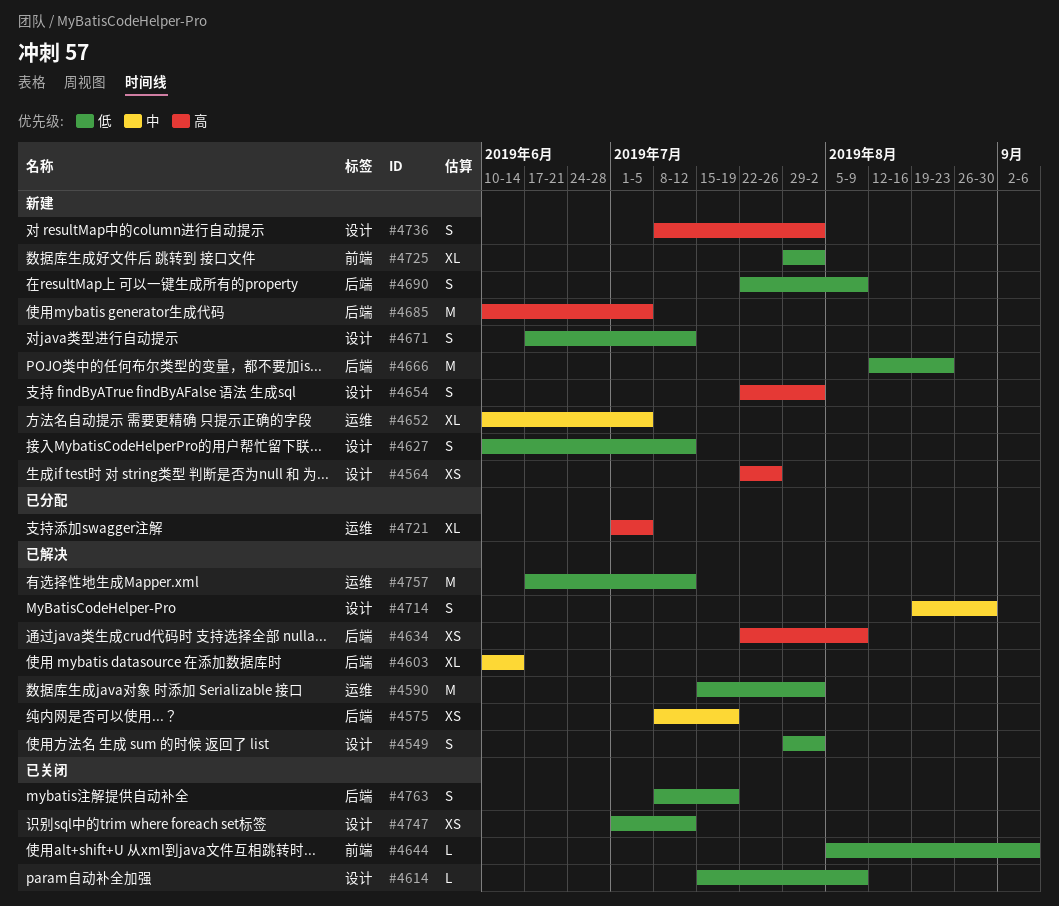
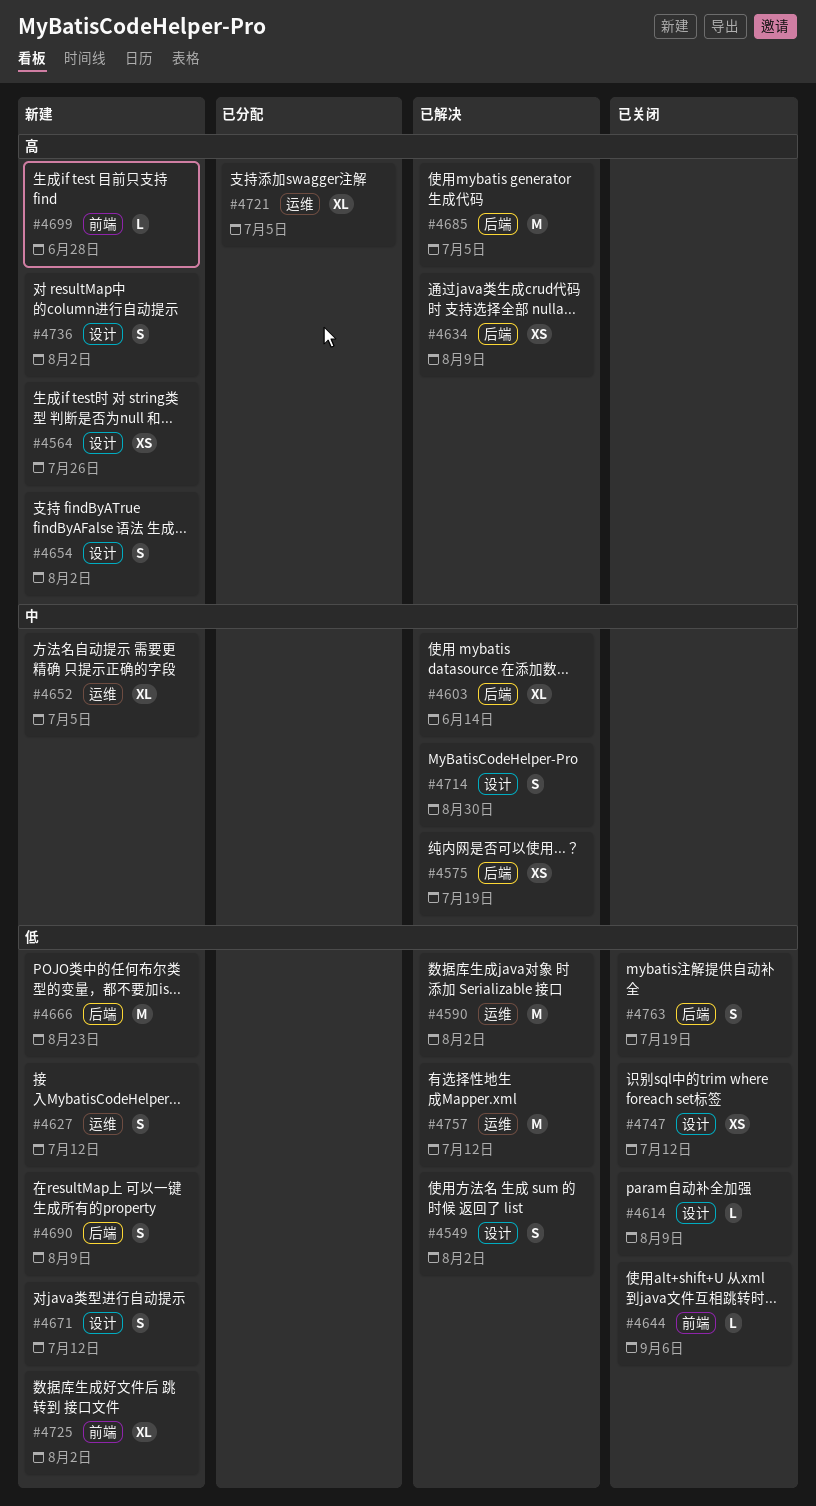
#4627, label: 设计 -> 运维
#4685, status: 新建 -> 已解决
#4699: none -> present

